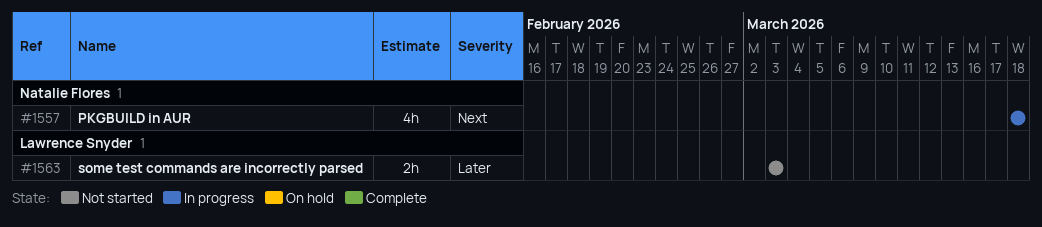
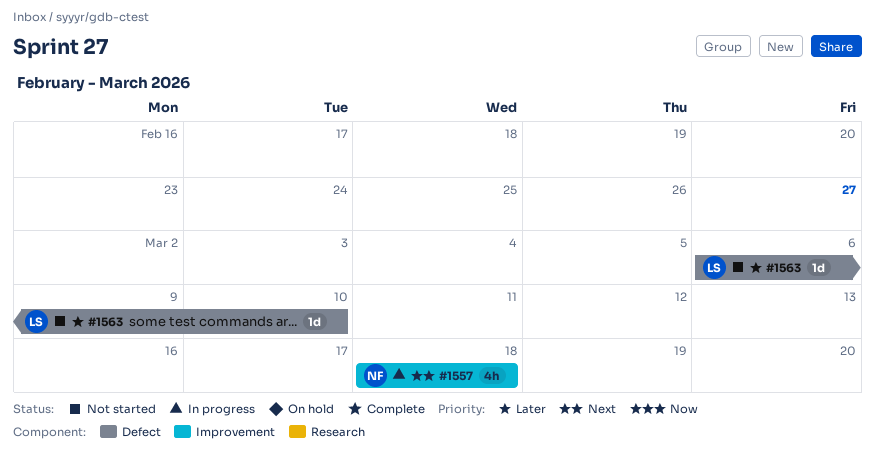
#1563, estimate: 2h -> 1d
#1563, start: Mar 3 -> Mar 6
#1563, due: Mar 3 -> Mar 10

